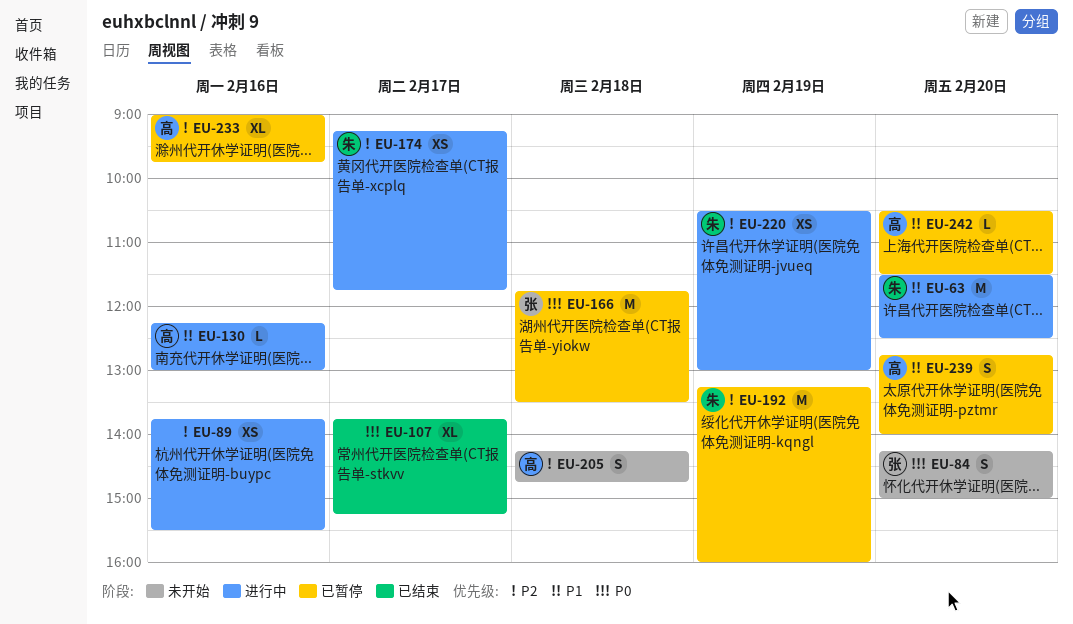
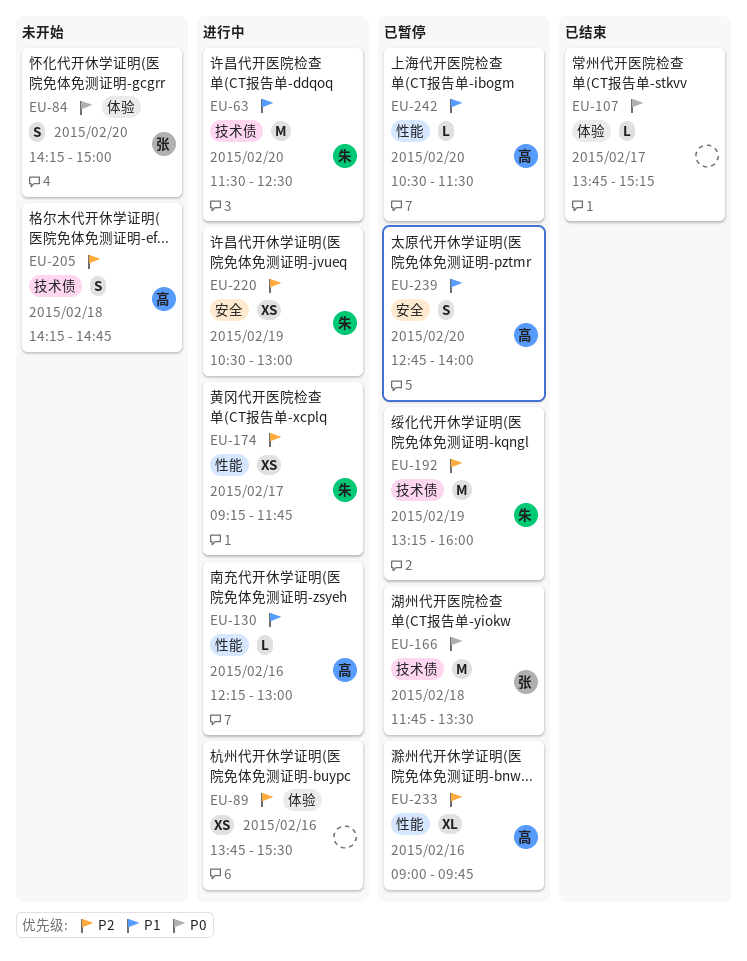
EU-107, estimate: XL -> L

